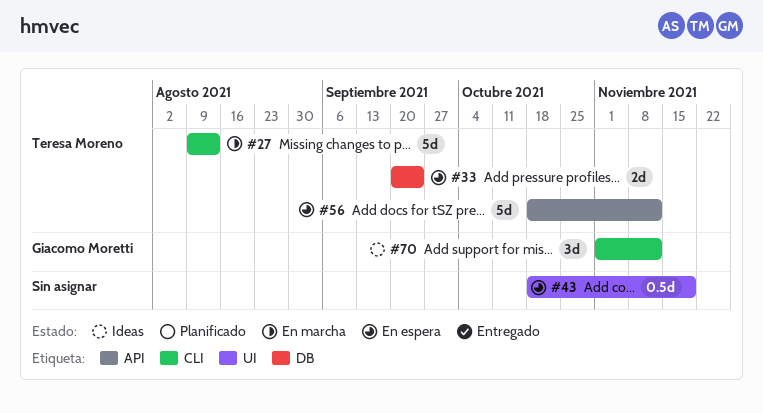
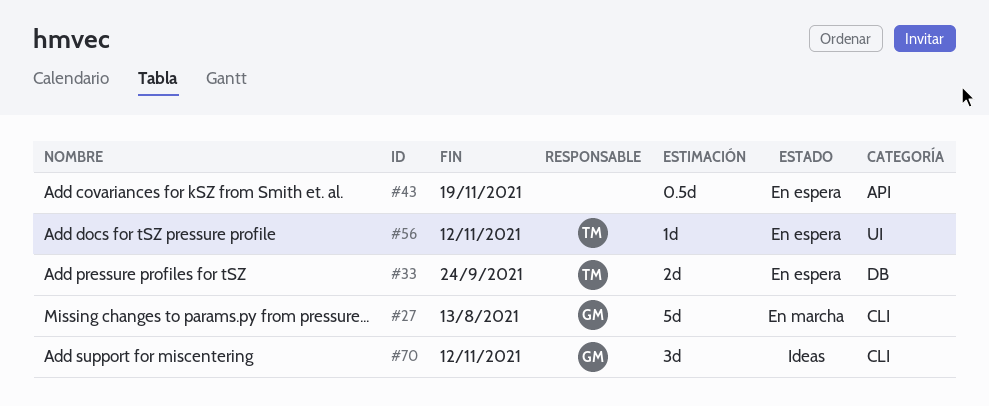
#27, owner: Teresa Moreno -> Giacomo Moretti
#43, label: UI -> API
#56, label: API -> UI
#56, estimate: 5d -> 1d

